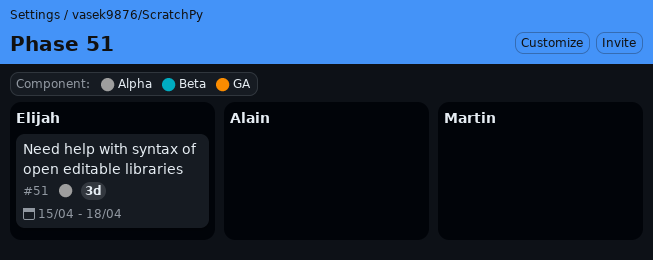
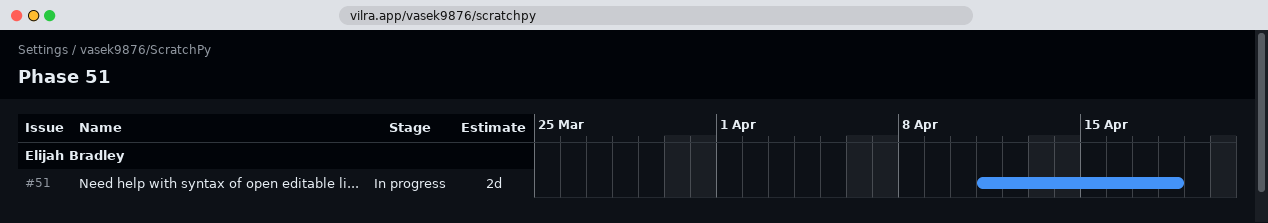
#51, estimate: 3d -> 2d
#51, start: Apr 15 -> Apr 11

